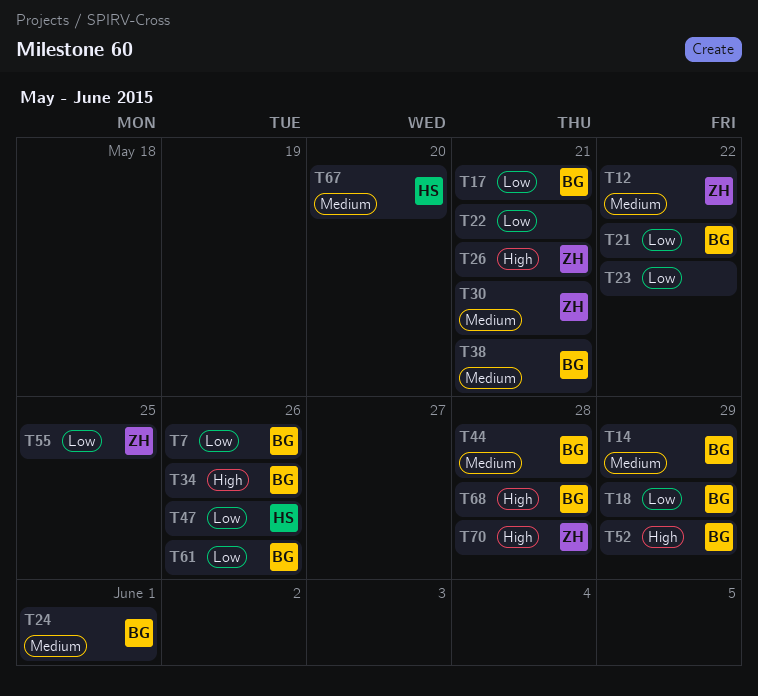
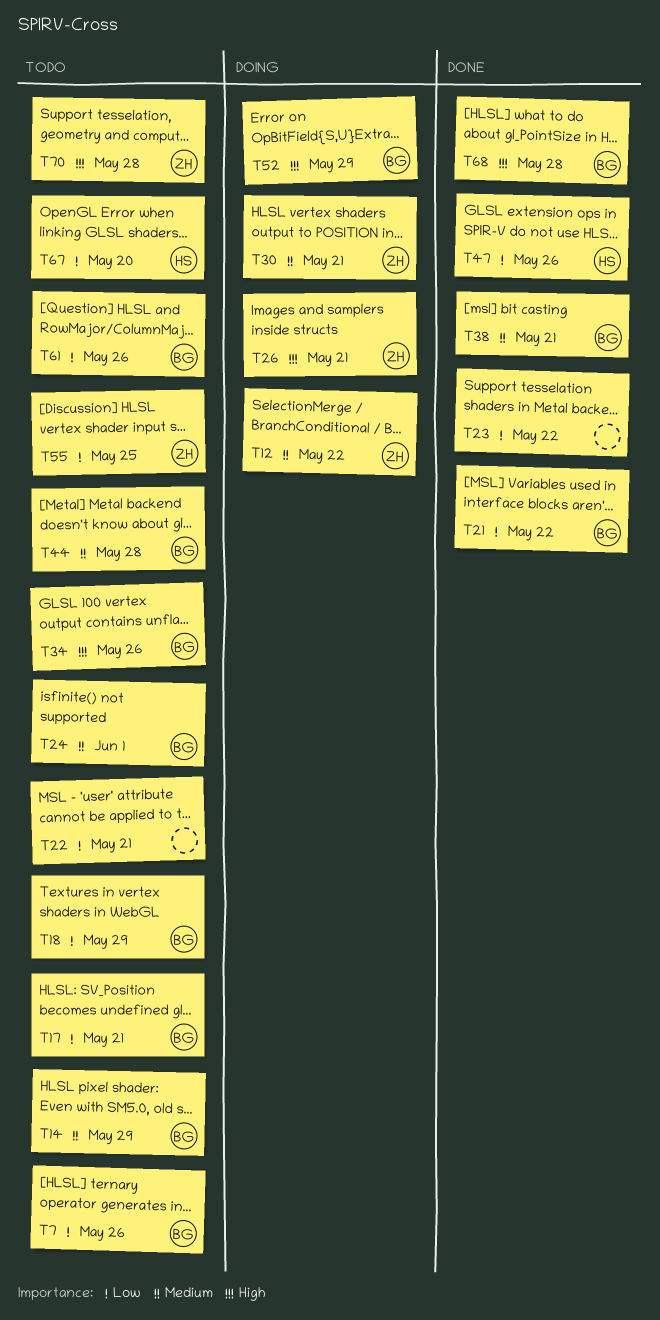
T67, priority: Medium -> Low

